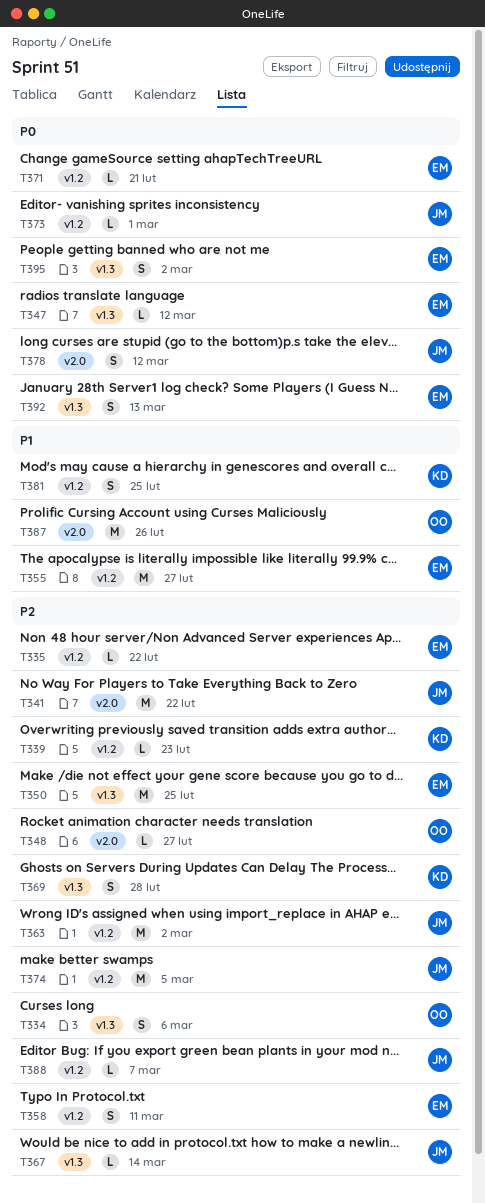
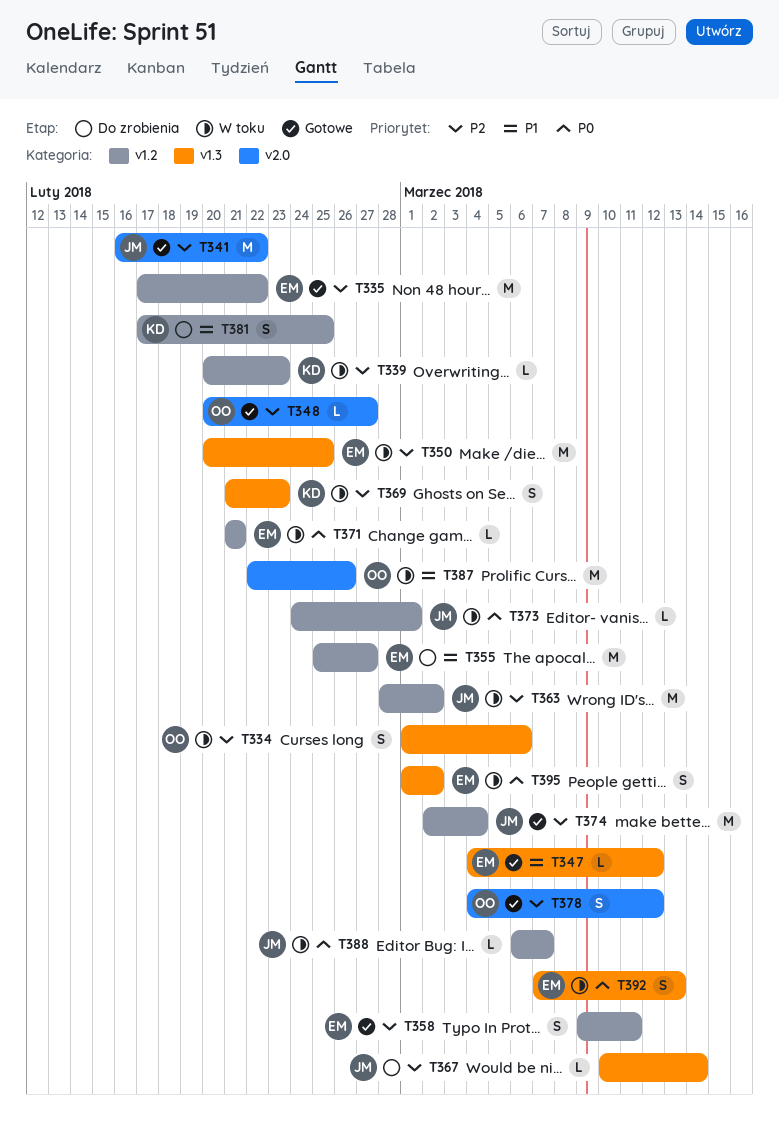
T335, estimate: L -> M
T347, priority: P0 -> P1
T369, due: Feb 28 -> Feb 23
T374, due: Mar 5 -> Mar 4
T378, owner: JM -> OO
T378, priority: P0 -> P2
T388, priority: P2 -> P0

